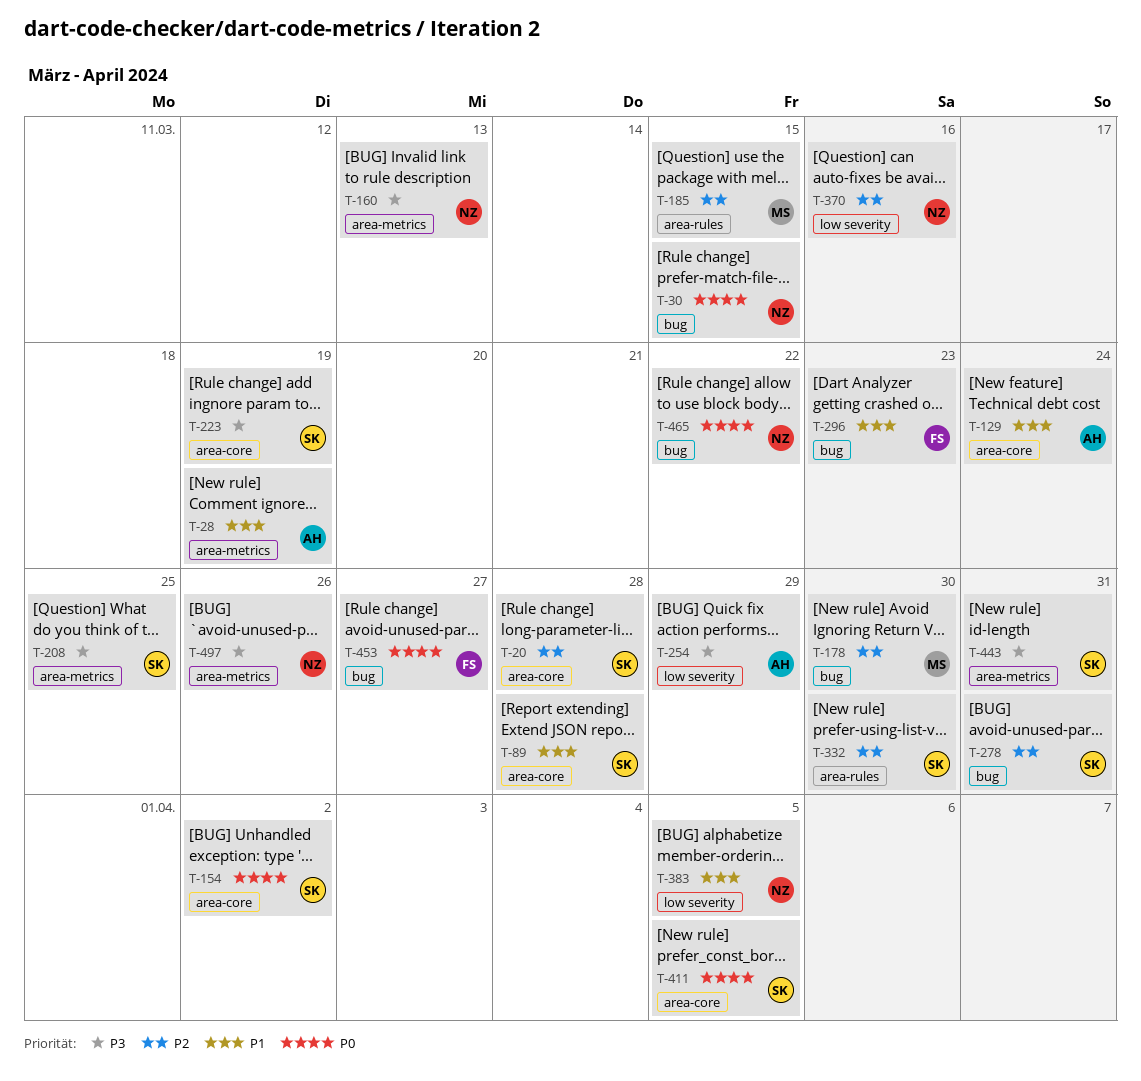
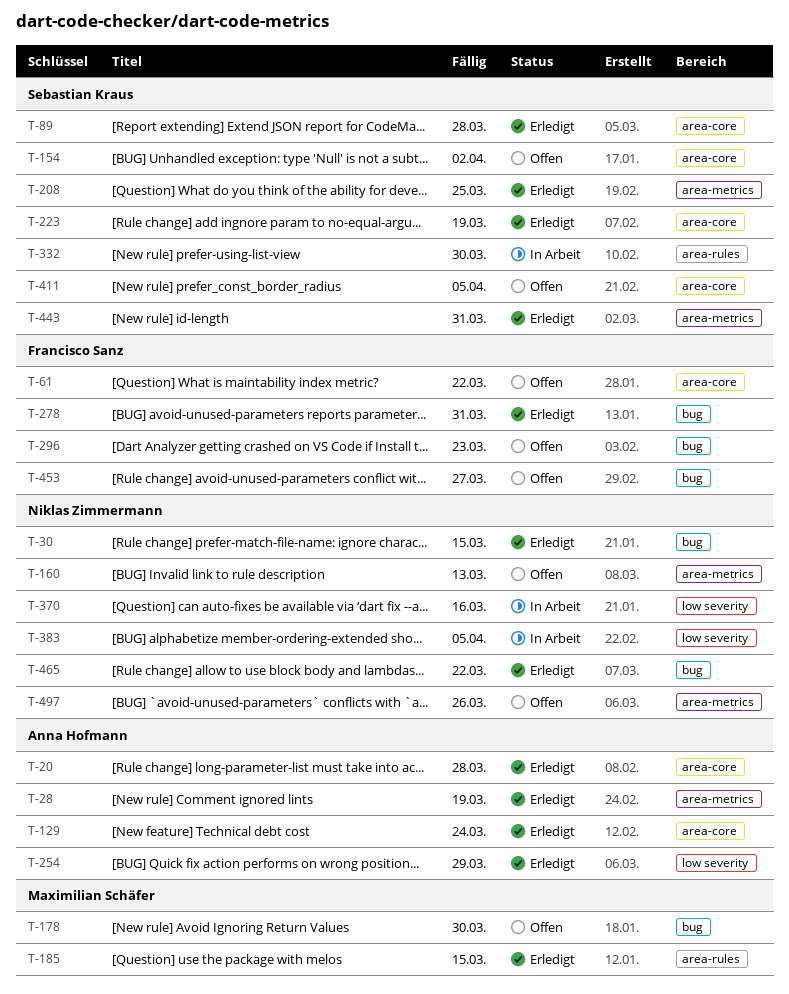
T-20, owner: Sebastian Kraus -> Anna Hofmann
T-61: none -> present
T-278, owner: Sebastian Kraus -> Francisco Sanz

